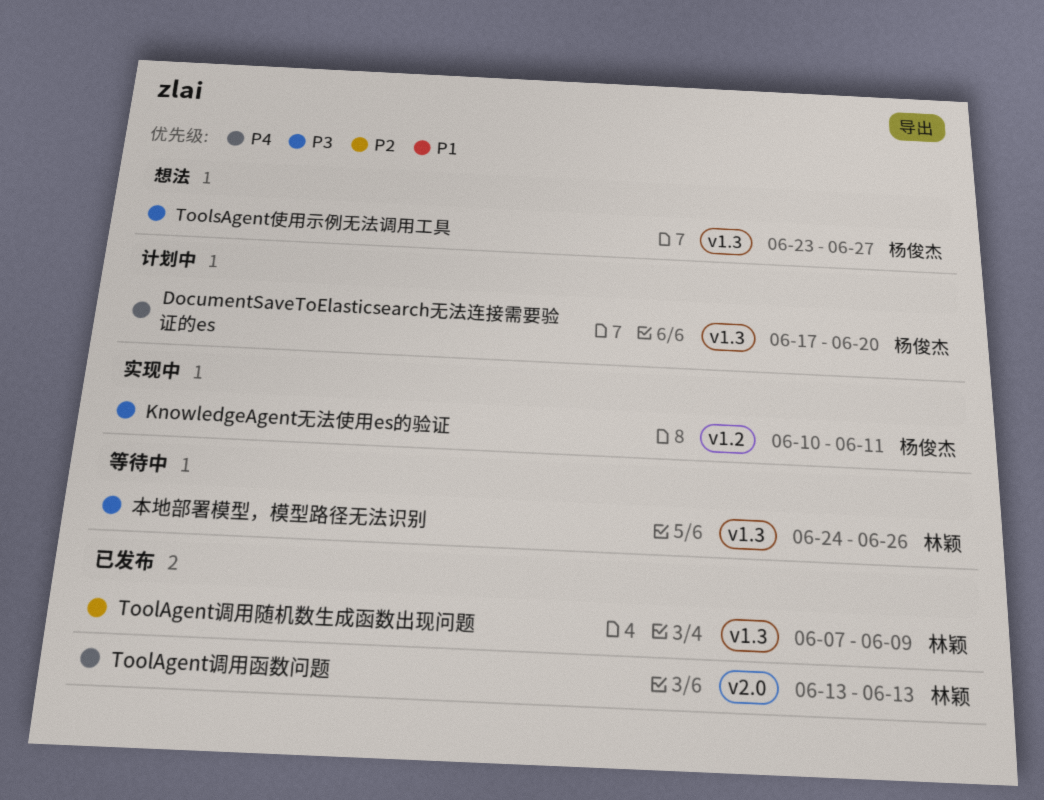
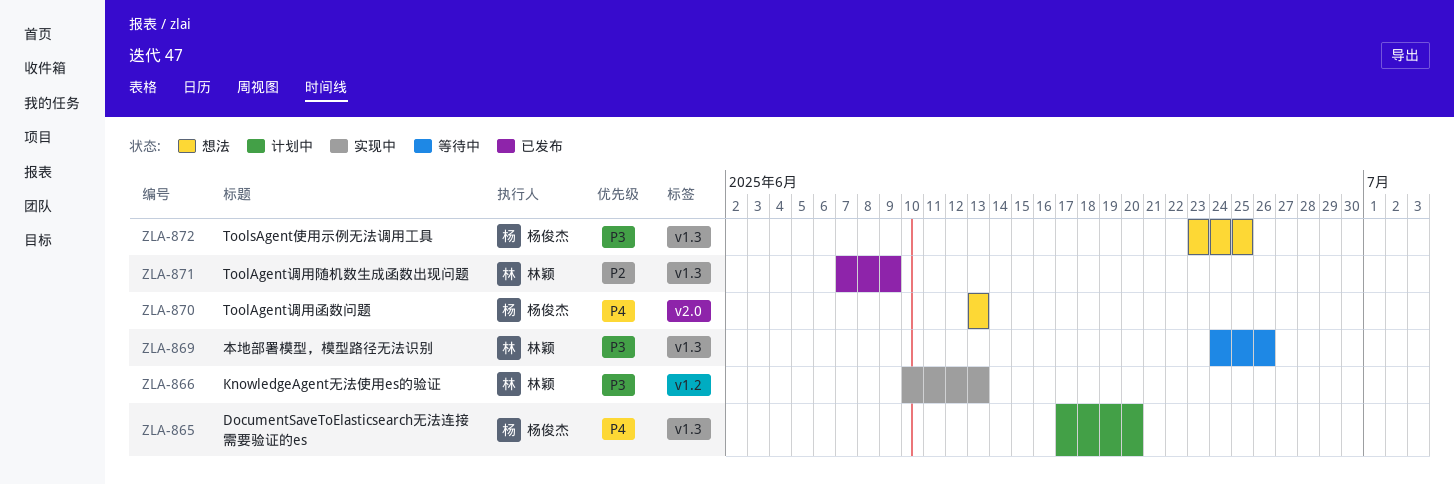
KnowledgeAgent无法使用es的验证, owner: 杨俊杰 -> 林颖
KnowledgeAgent无法使用es的验证, due: Jun 11 -> Jun 13
ToolAgent调用函数问题, status: 已发布 -> 想法
ToolAgent调用函数问题, owner: 林颖 -> 杨俊杰
ToolsAgent使用示例无法调用工具, due: Jun 27 -> Jun 25

